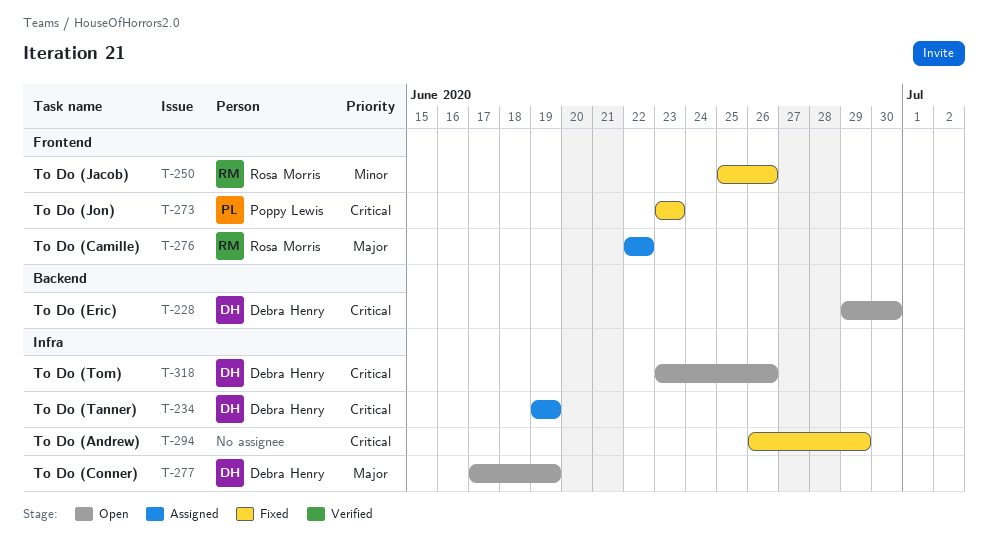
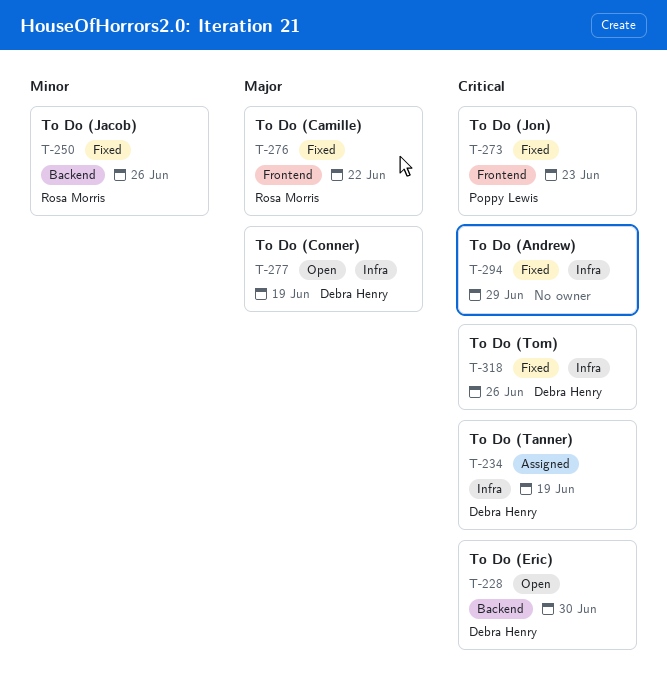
T-250, label: Frontend -> Backend
T-276, status: Assigned -> Fixed
T-318, status: Open -> Fixed

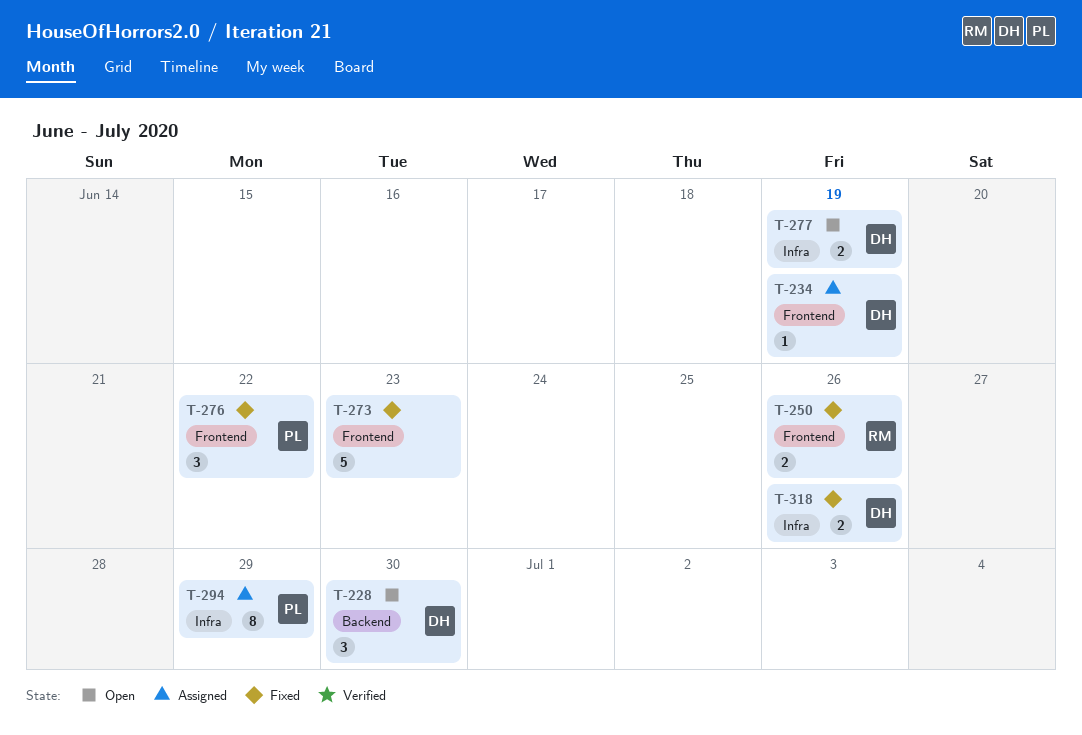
T-234, label: Infra -> Frontend
T-250, label: Backend -> Frontend
T-273, owner: Poppy Lewis -> none
T-276, owner: Rosa Morris -> Poppy Lewis
T-294, status: Fixed -> Assigned
T-294, owner: none -> Poppy Lewis

